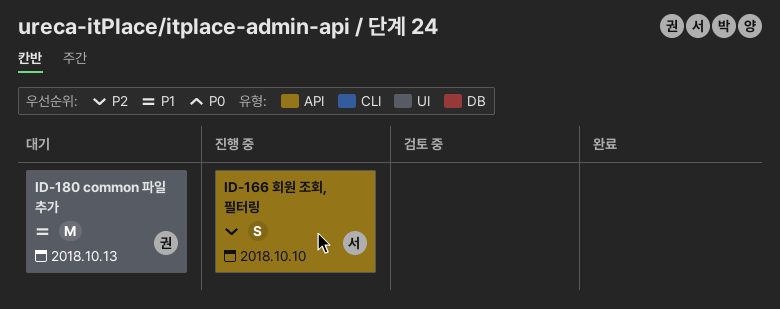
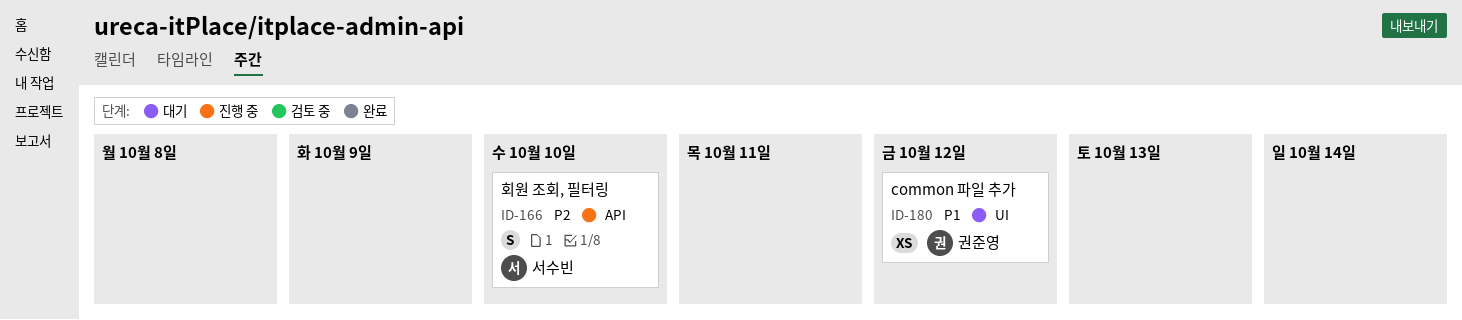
ID-180, estimate: M -> XS
ID-180, due: Oct 13 -> Oct 12

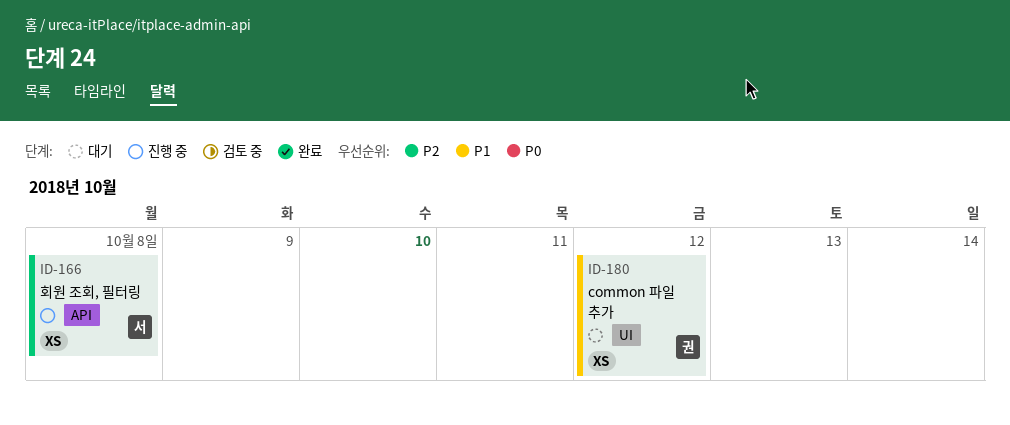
ID-166, estimate: S -> XS
ID-166, due: Oct 10 -> Oct 8

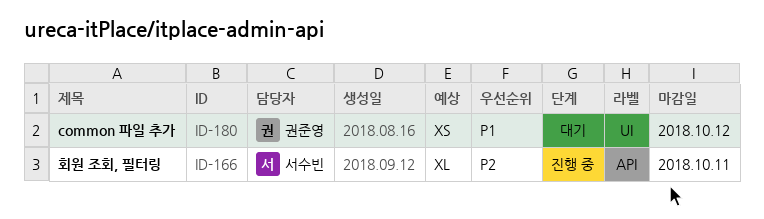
ID-166, estimate: XS -> XL
ID-166, due: Oct 8 -> Oct 11

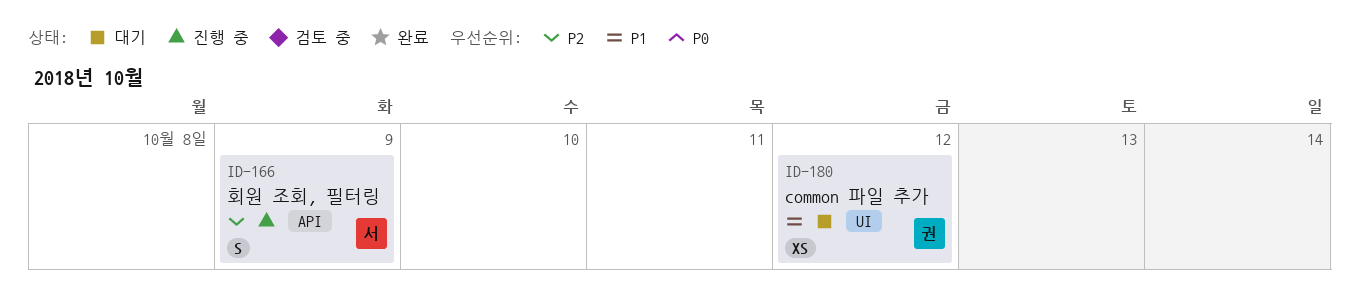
ID-166, estimate: XL -> S
ID-166, due: Oct 11 -> Oct 9

